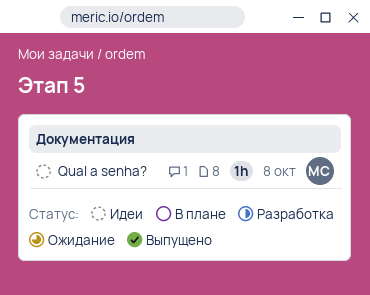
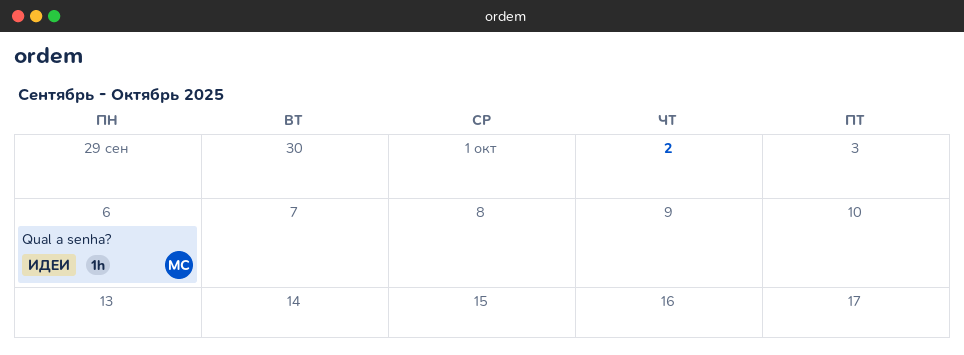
Qual a senha?, due: Oct 8 -> Oct 6

